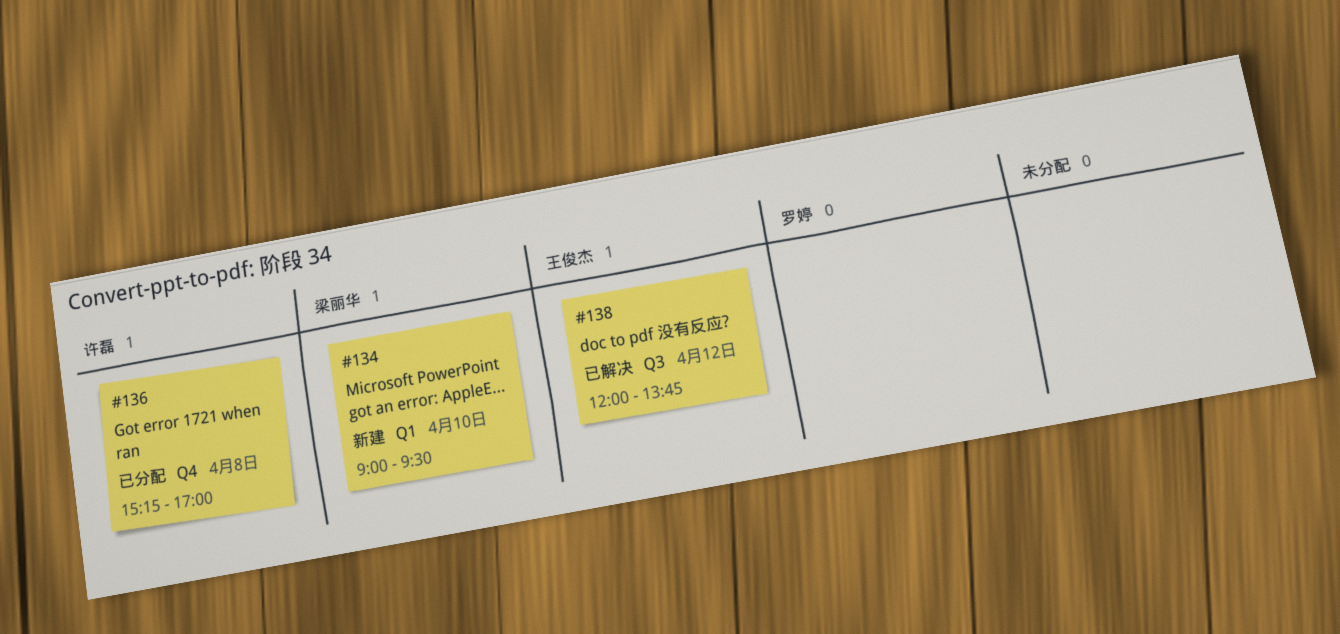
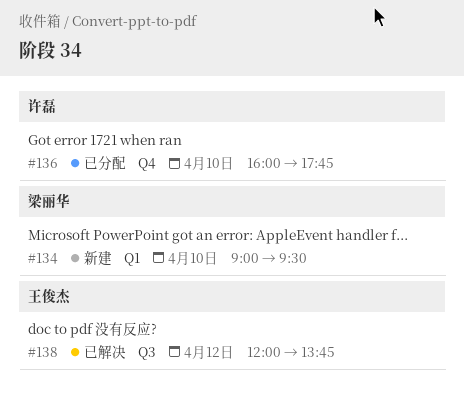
#136, day: Apr 8 -> Apr 10
#136, begins: 15:15 -> 16:00
#136, ends: 17:00 -> 17:45

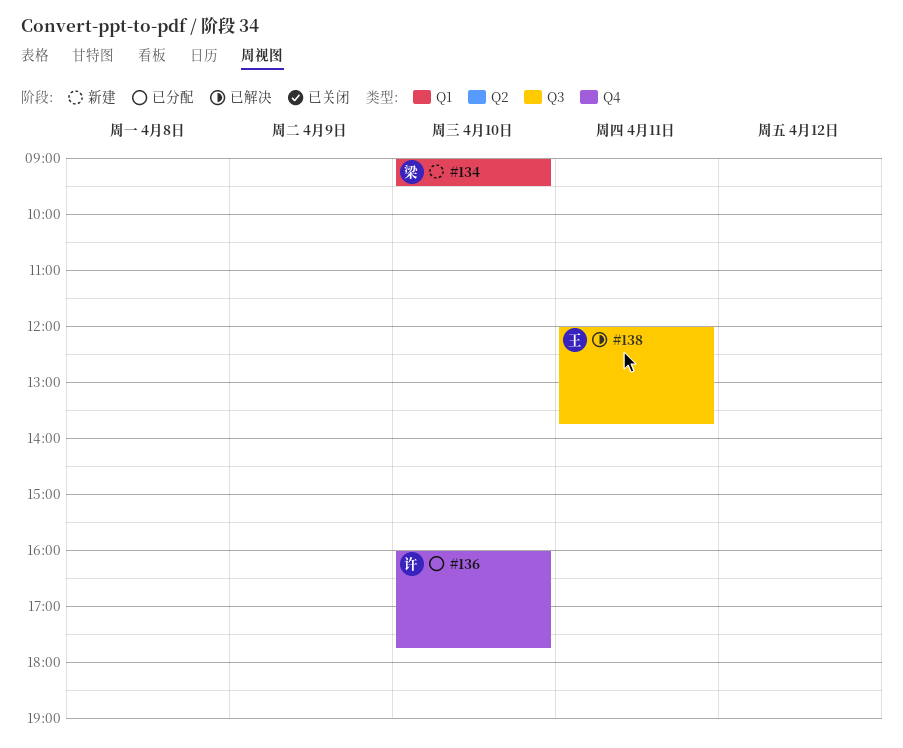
#138, day: Apr 12 -> Apr 11

